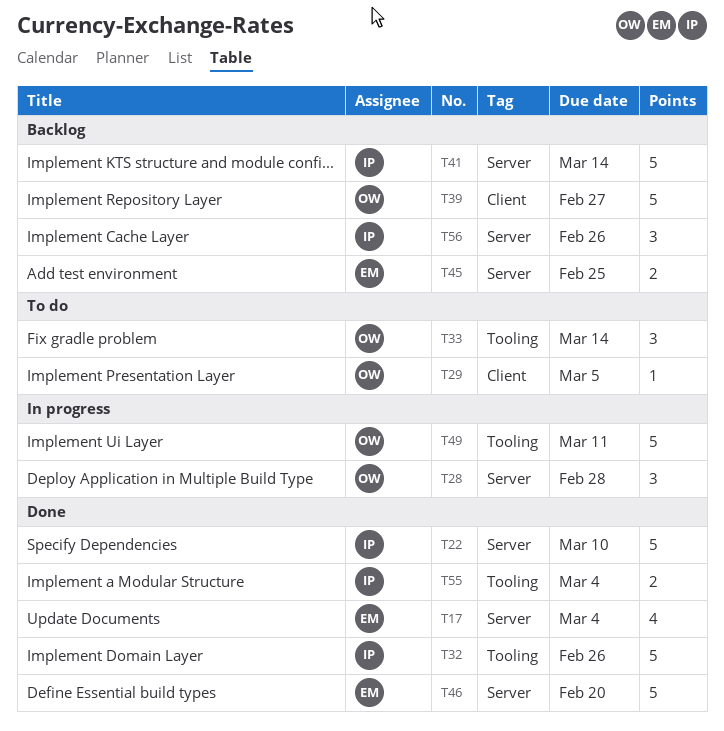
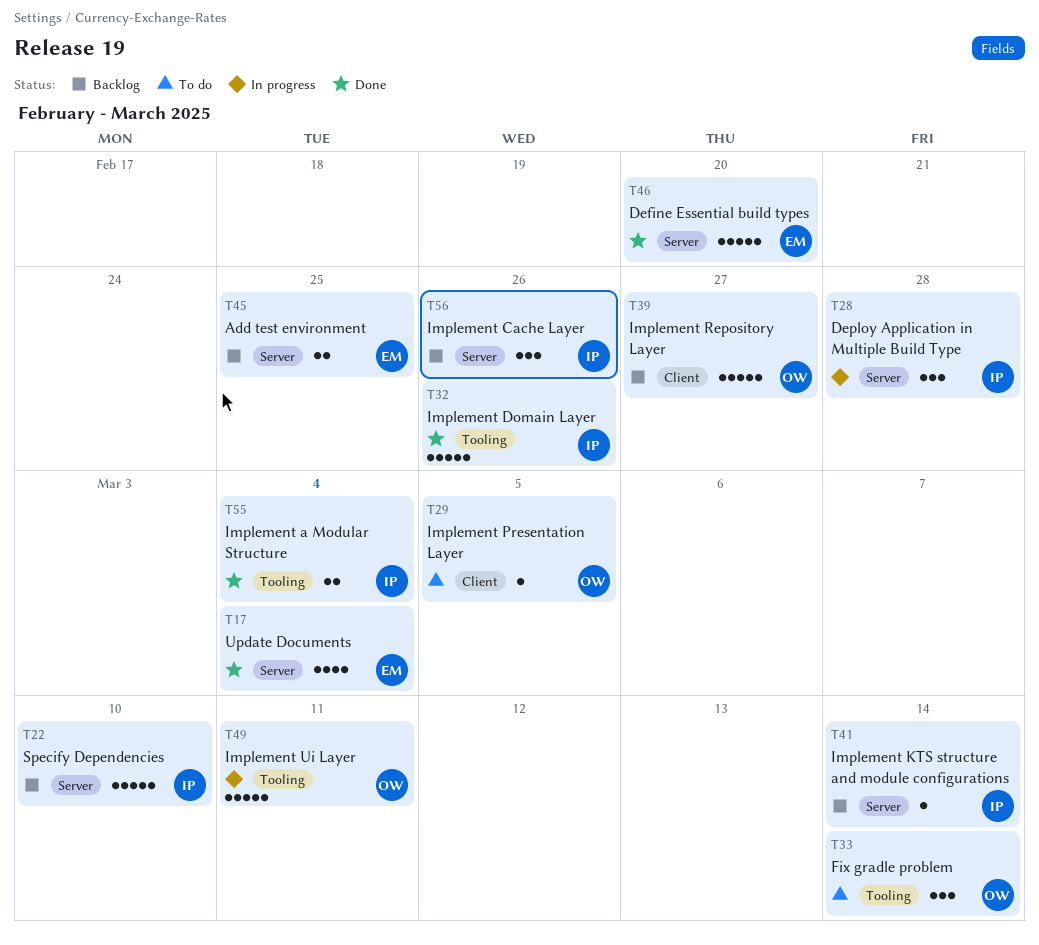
T22, status: Done -> Backlog
T28, owner: OW -> IP
T41, estimate: 5 -> 1

